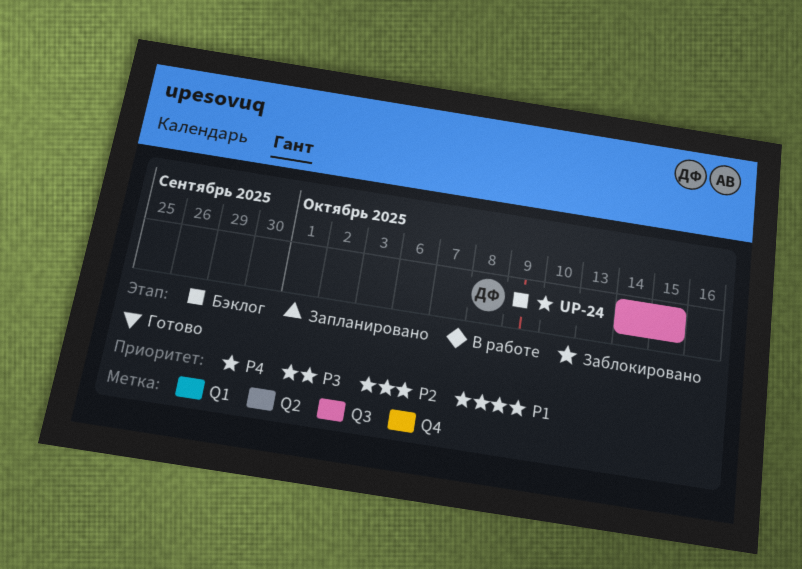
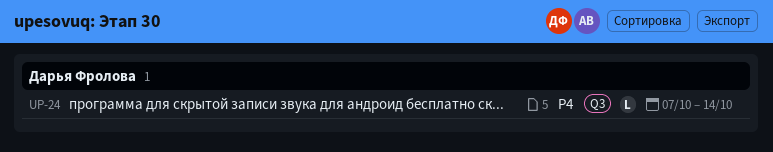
UP-24, start: Oct 14 -> Oct 7
UP-24, due: Oct 15 -> Oct 14

